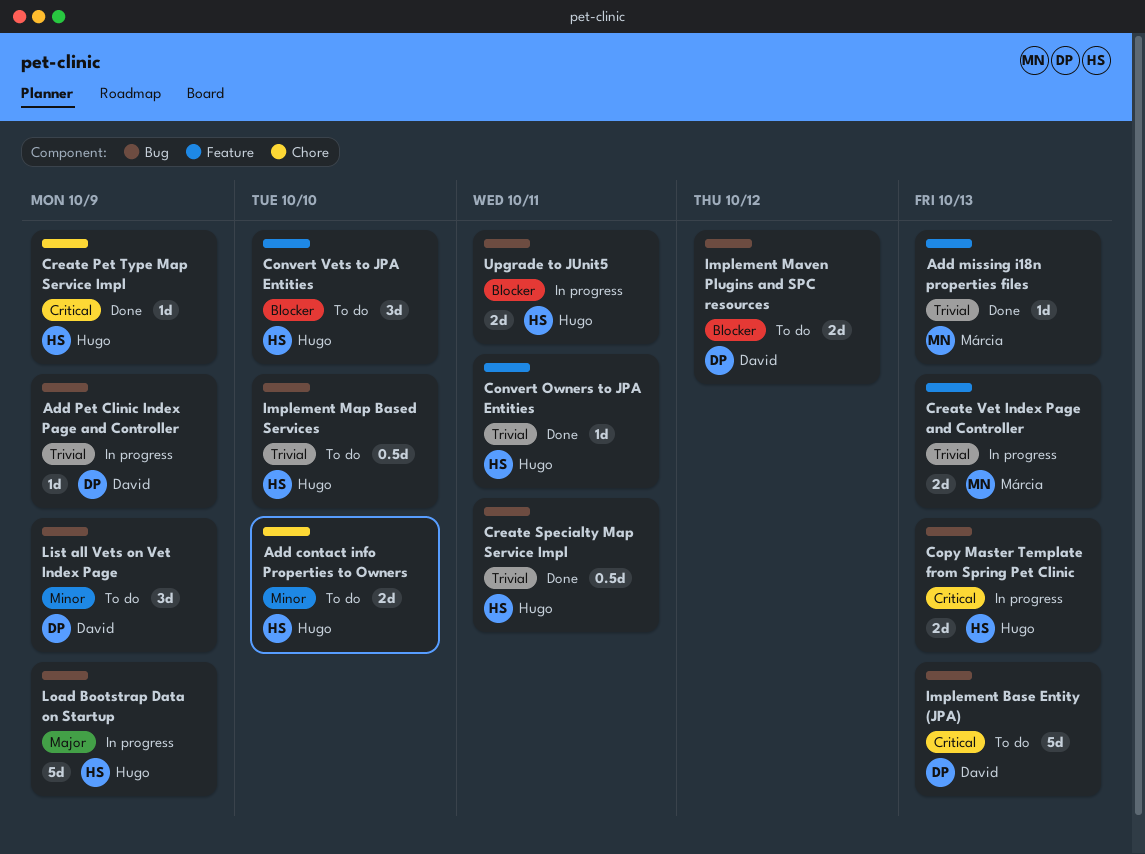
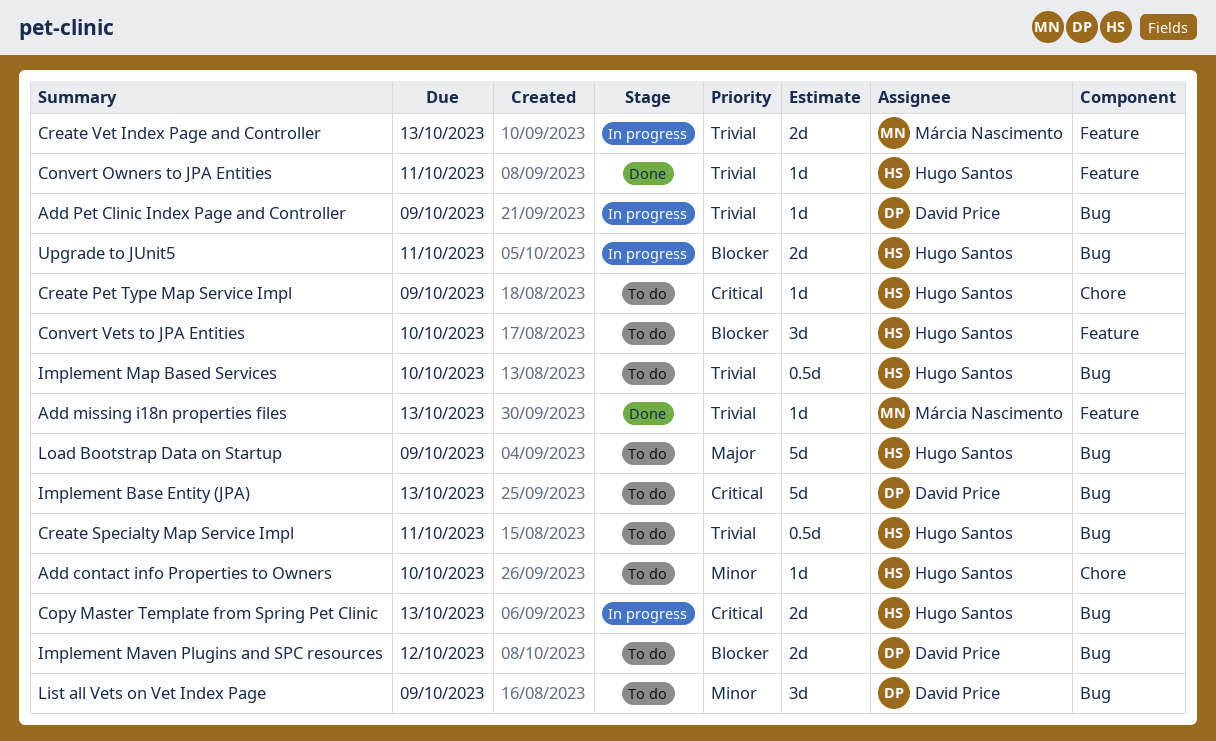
Add contact info Properties to Owners, estimate: 2d -> 1d
Create Pet Type Map Service Impl, status: Done -> To do
Create Specialty Map Service Impl, status: Done -> To do
Load Bootstrap Data on Startup, status: In progress -> To do

